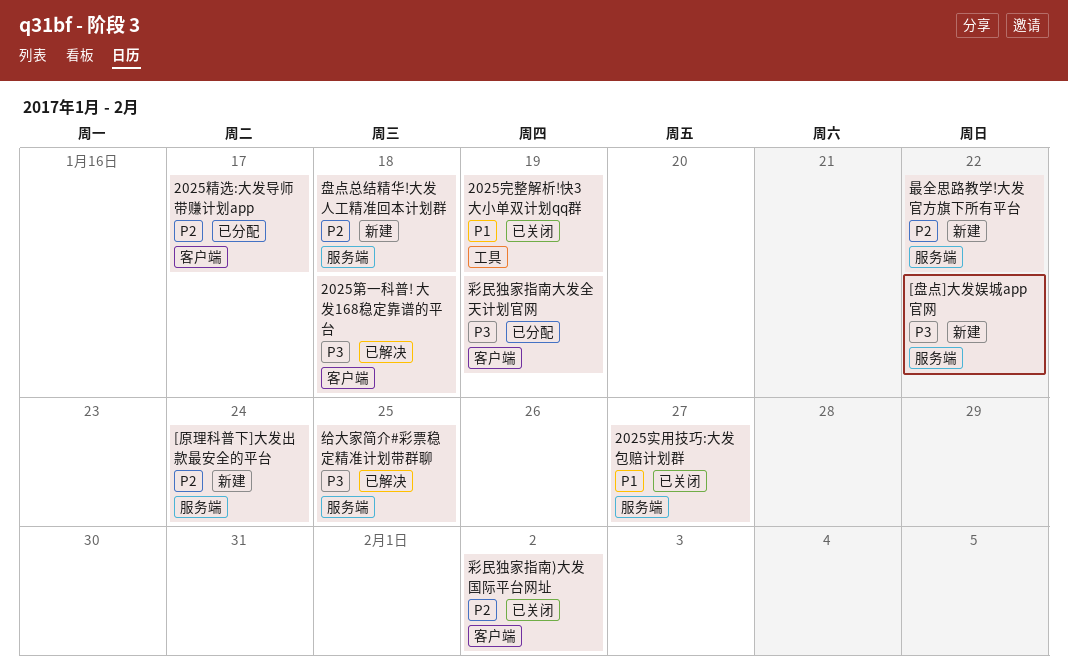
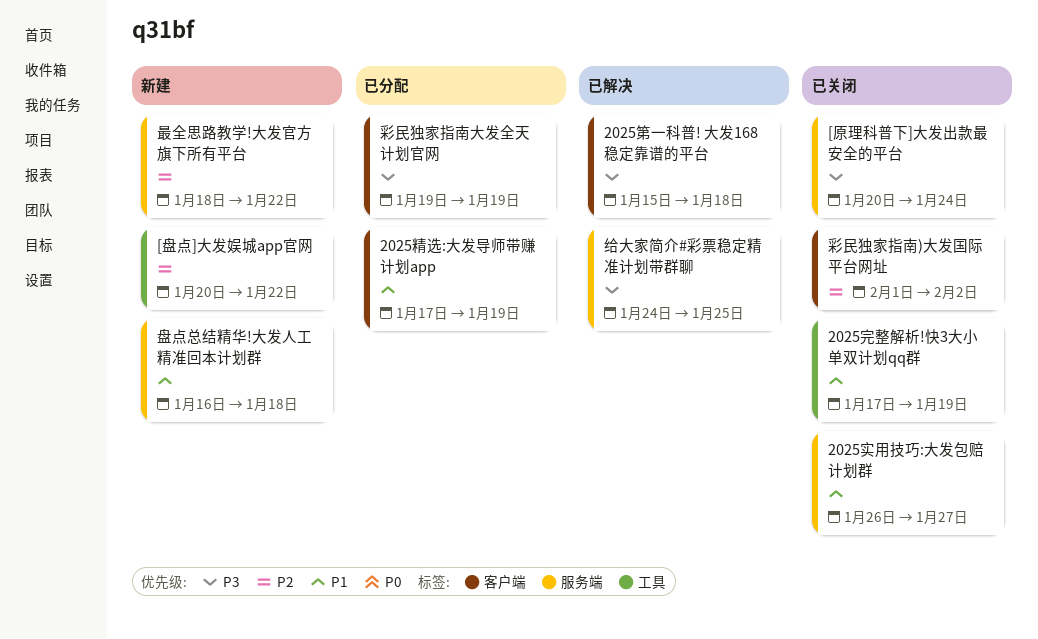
2025精选:大发导师带赚计划app, priority: P2 -> P1
2025精选:大发导师带赚计划app, due: Jan 17 -> Jan 19
[原理科普下]大发出款最安全的平台, status: 新建 -> 已关闭
[原理科普下]大发出款最安全的平台, priority: P2 -> P3
[盘点]大发娱城app官网, priority: P3 -> P2
[盘点]大发娱城app官网, label: 服务端 -> 工具
盘点总结精华!大发人工精准回本计划群, priority: P2 -> P1

